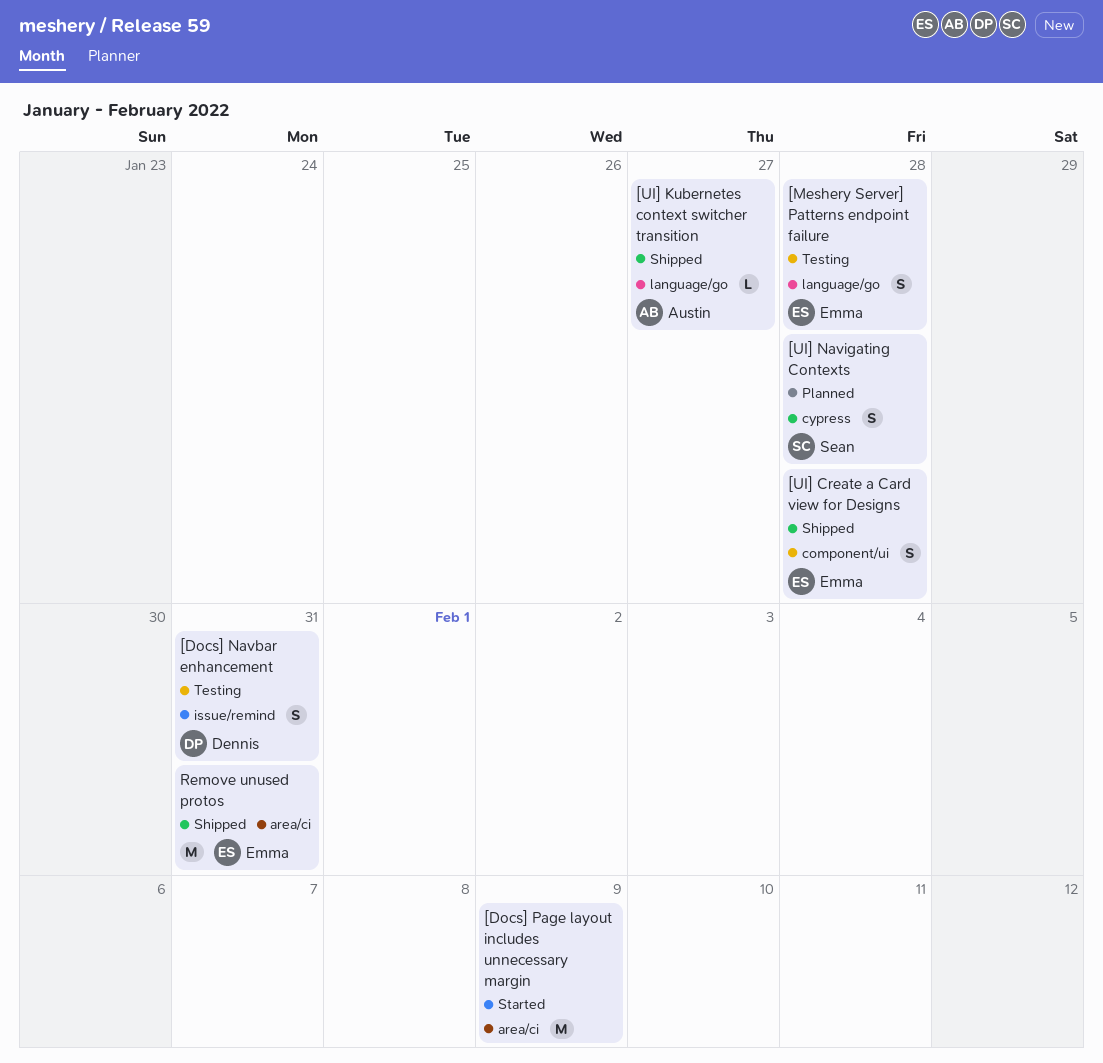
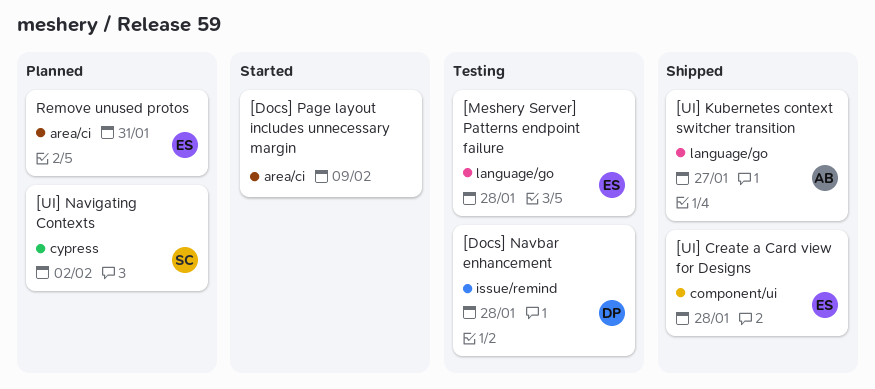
[Docs] Navbar enhancement, due: Jan 31 -> Jan 28
[UI] Navigating Contexts, due: Jan 28 -> Feb 2
Remove unused protos, status: Shipped -> Planned

